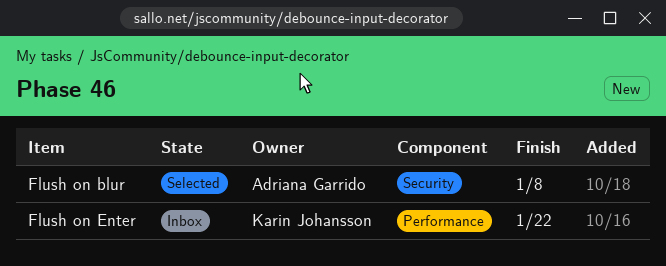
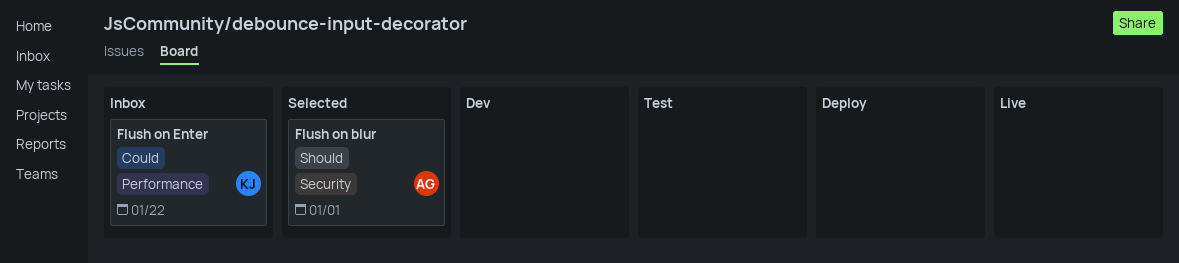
Flush on blur, due: Jan 8 -> Jan 1

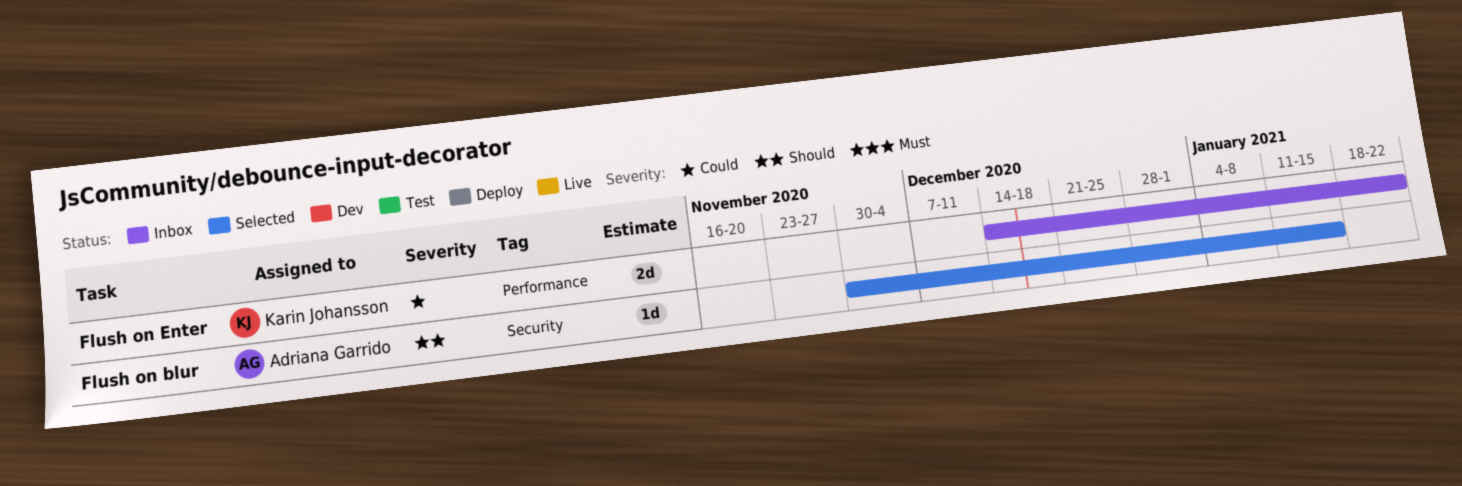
Flush on blur, due: Jan 1 -> Jan 15

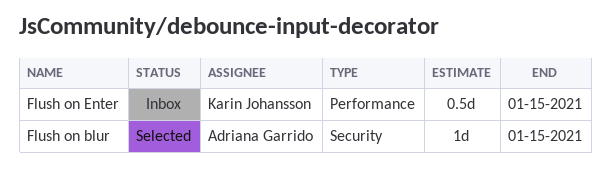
Flush on Enter, estimate: 2d -> 0.5d
Flush on Enter, due: Jan 22 -> Jan 15

